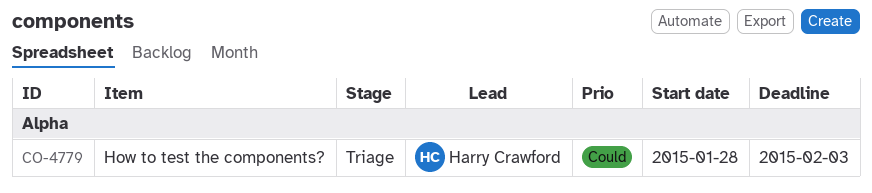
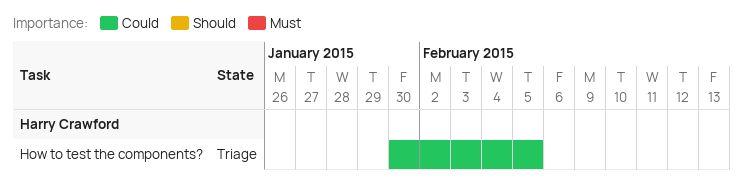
How to test the components?, start: Jan 28 -> Jan 30
How to test the components?, due: Feb 3 -> Feb 5

